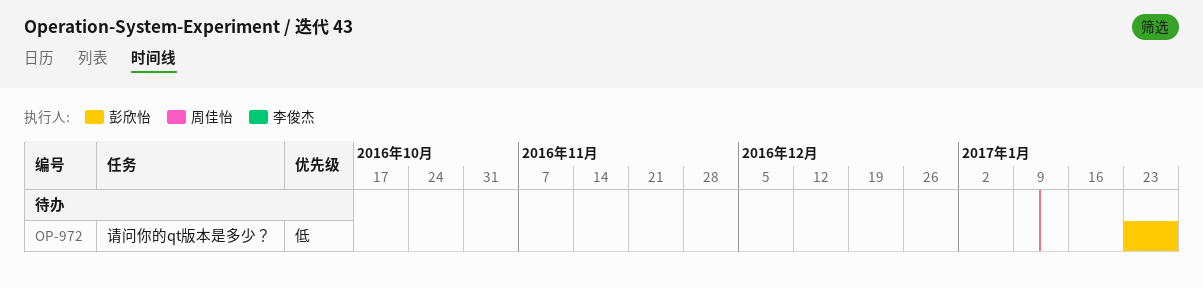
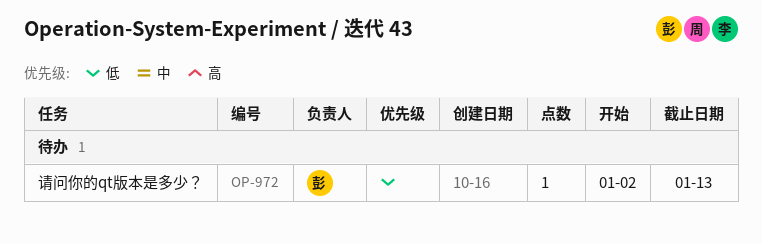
OP-972, start: Jan 23 -> Jan 2
OP-972, due: Jan 27 -> Jan 13

